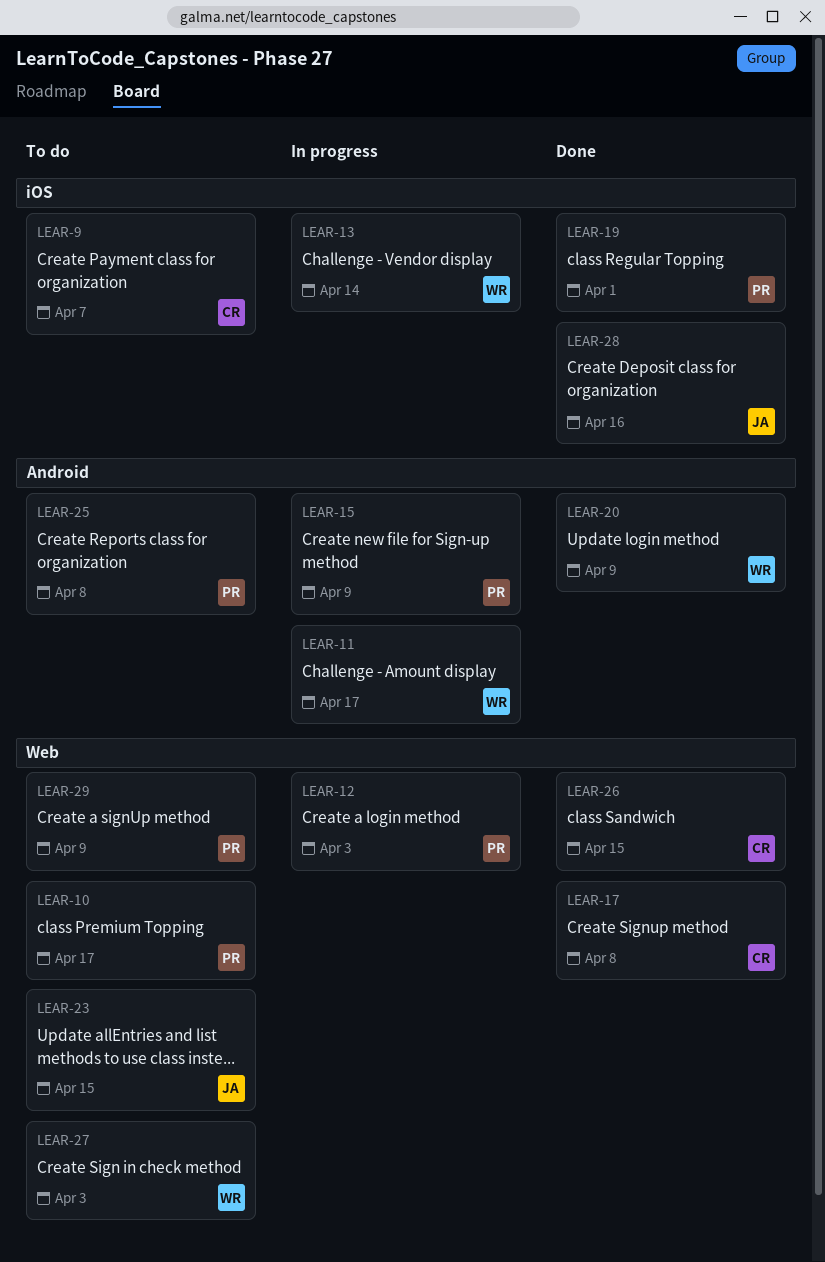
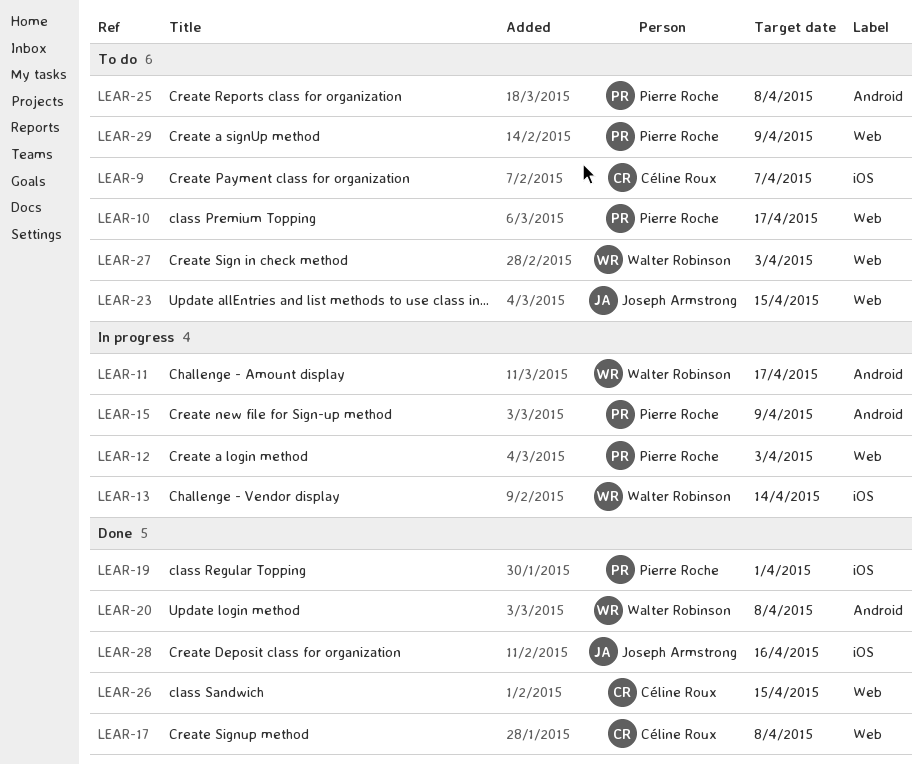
LEAR-20, due: Apr 9 -> Apr 8

